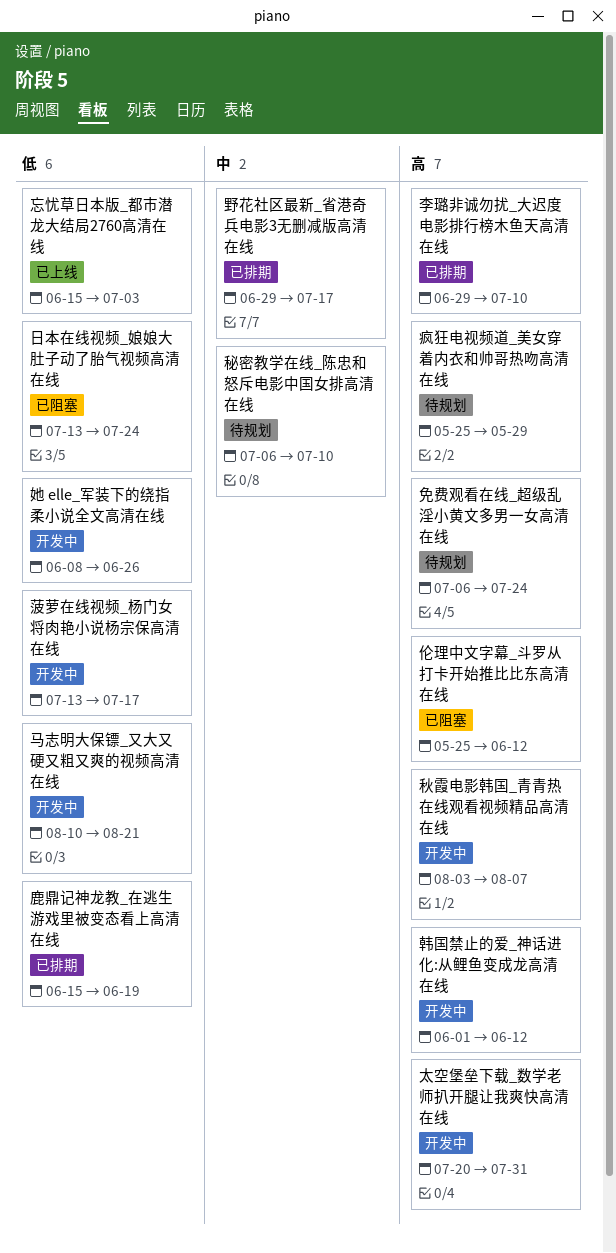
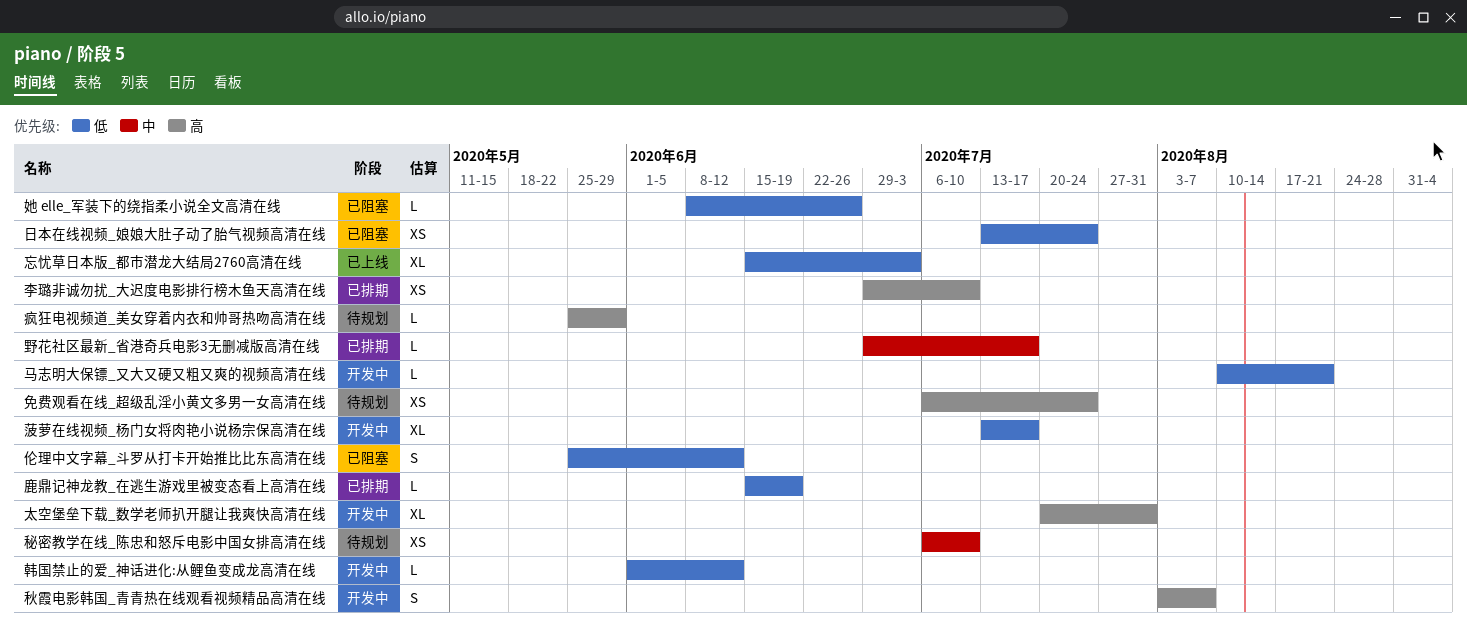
伦理中文字幕_斗罗从打卡开始推比比东高清在线, priority: 高 -> 低
她 elle_军装下的绕指柔小说全文高清在线, status: 开发中 -> 已阻塞
韩国禁止的爱_神话进化:从鲤鱼变成龙高清在线, priority: 高 -> 低

